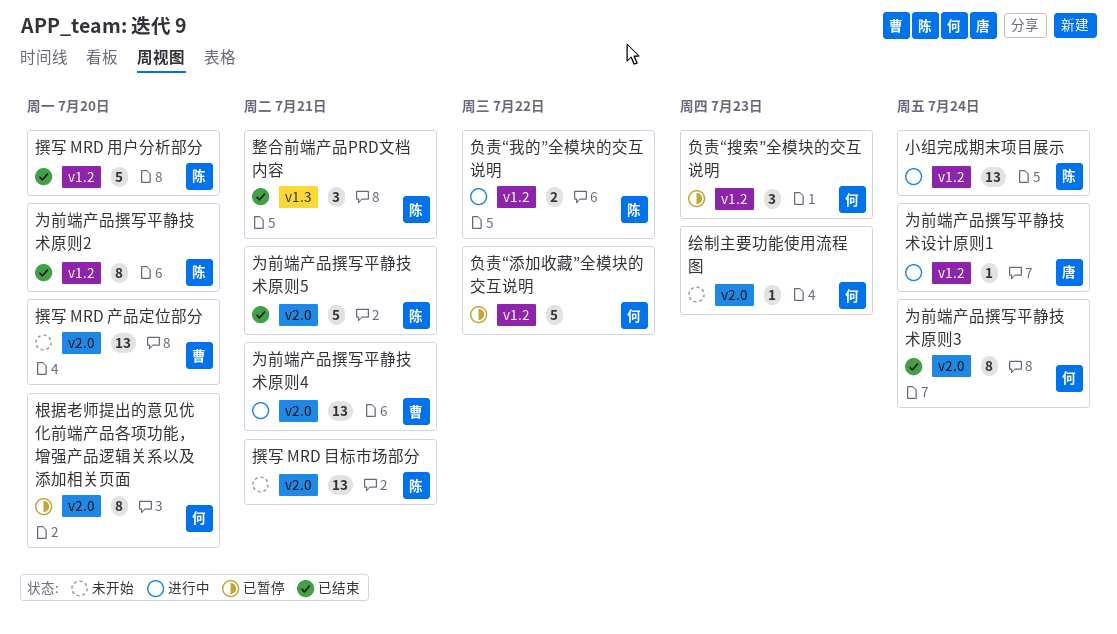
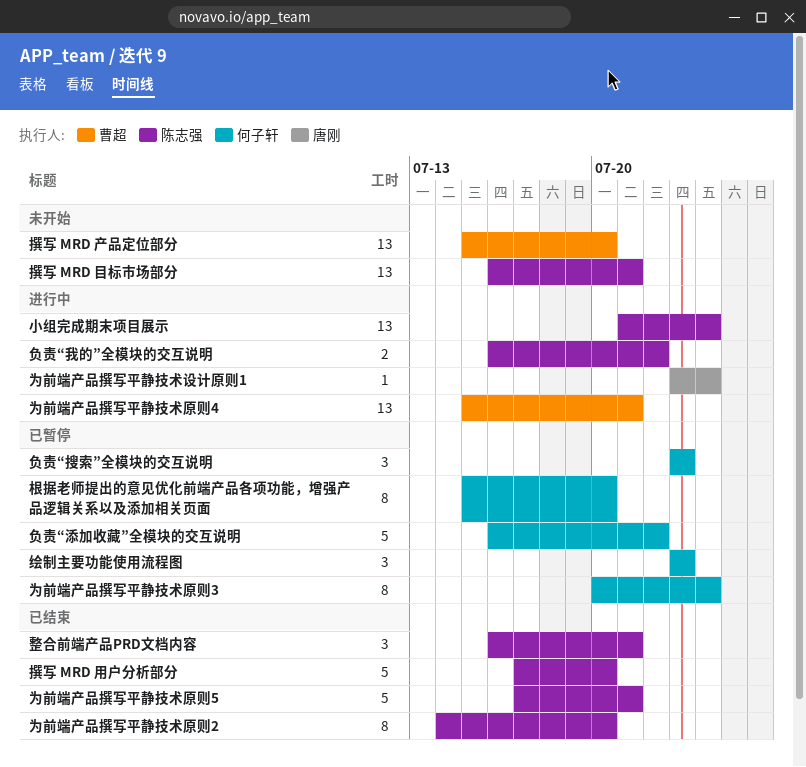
为前端产品撰写平静技术原则3, status: 已结束 -> 已暂停
绘制主要功能使用流程图, status: 未开始 -> 已暂停
绘制主要功能使用流程图, estimate: 1 -> 3

